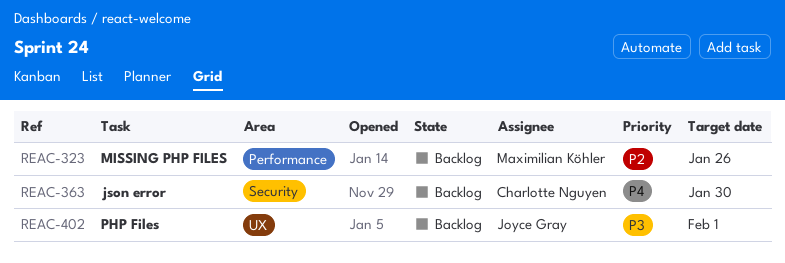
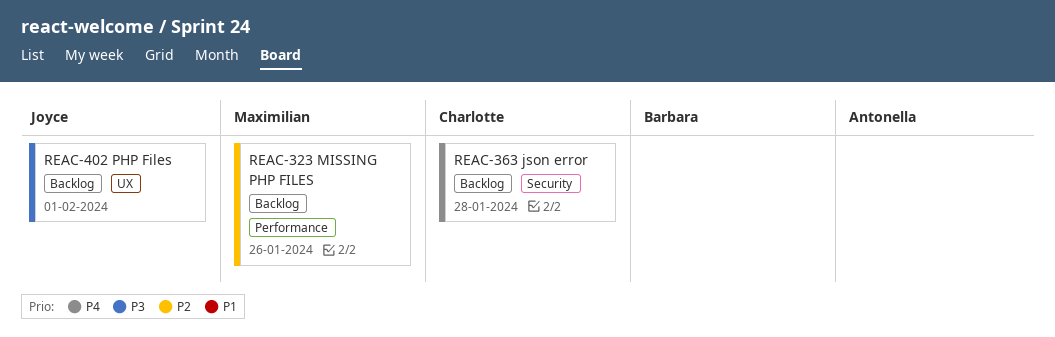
REAC-363, due: Jan 30 -> Jan 28

